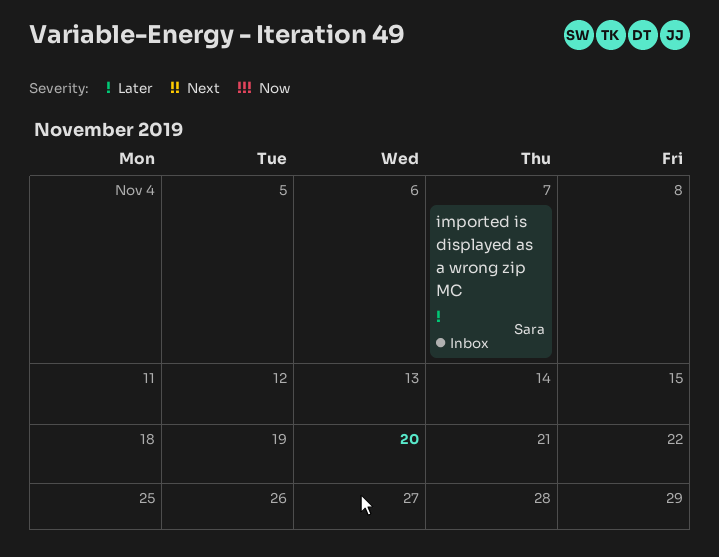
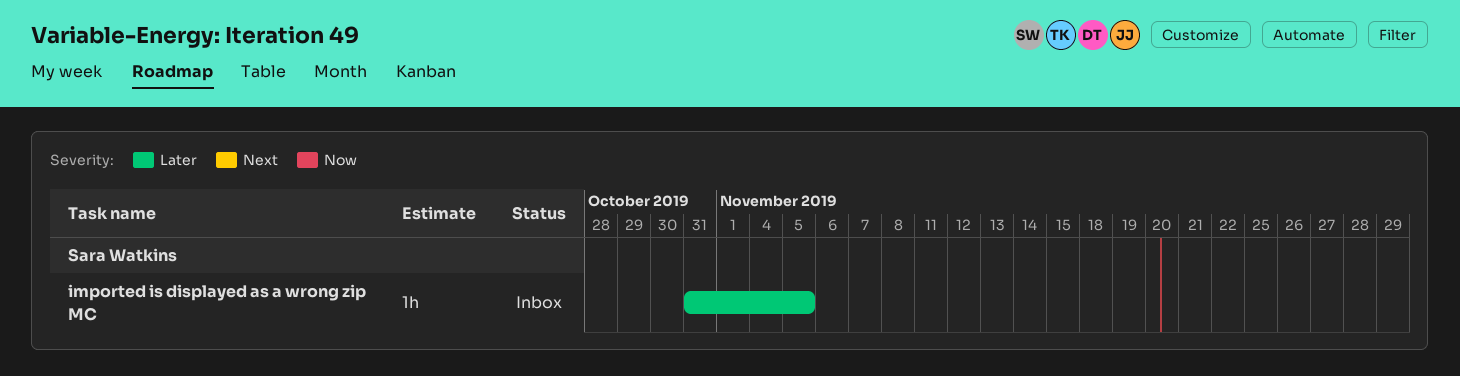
imported is displayed as a wrong zip MC, due: Nov 7 -> Nov 5

